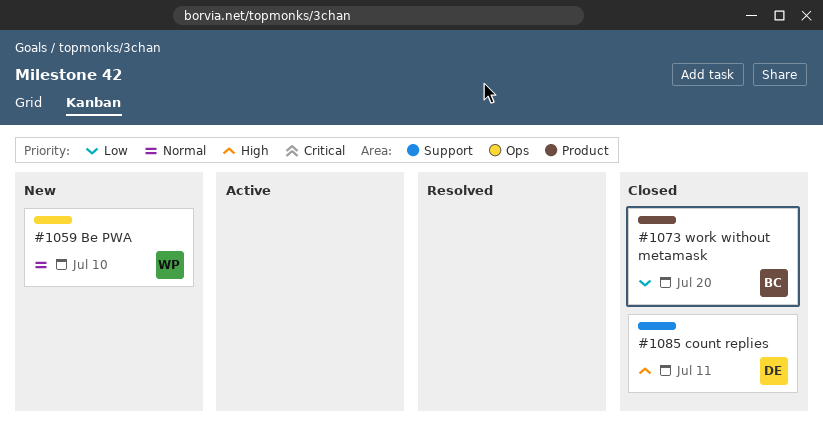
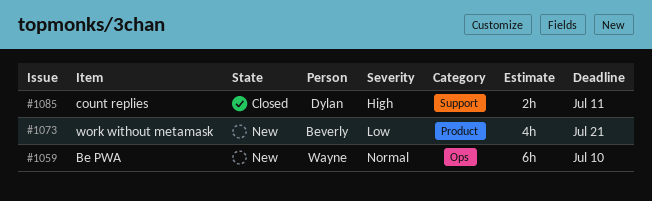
#1073, status: Closed -> New
#1073, due: Jul 20 -> Jul 21

